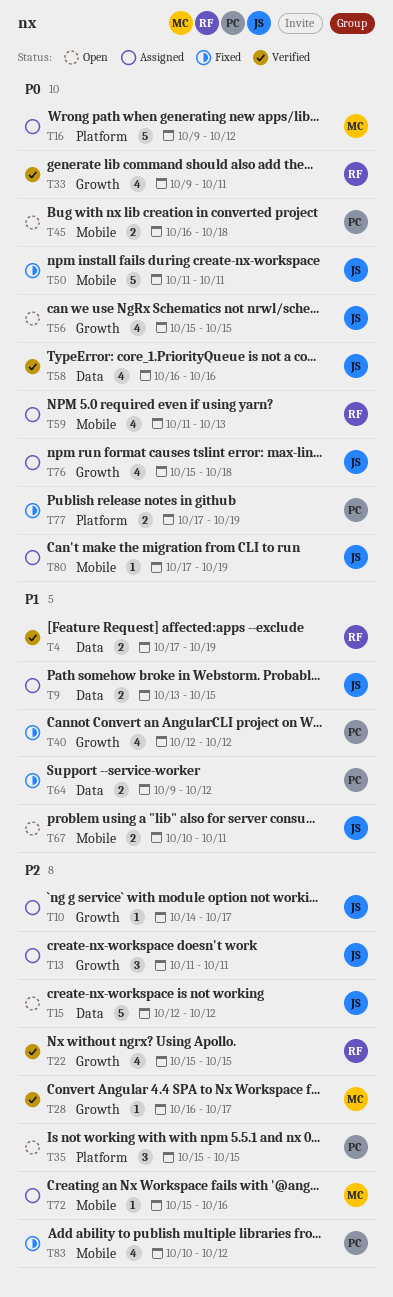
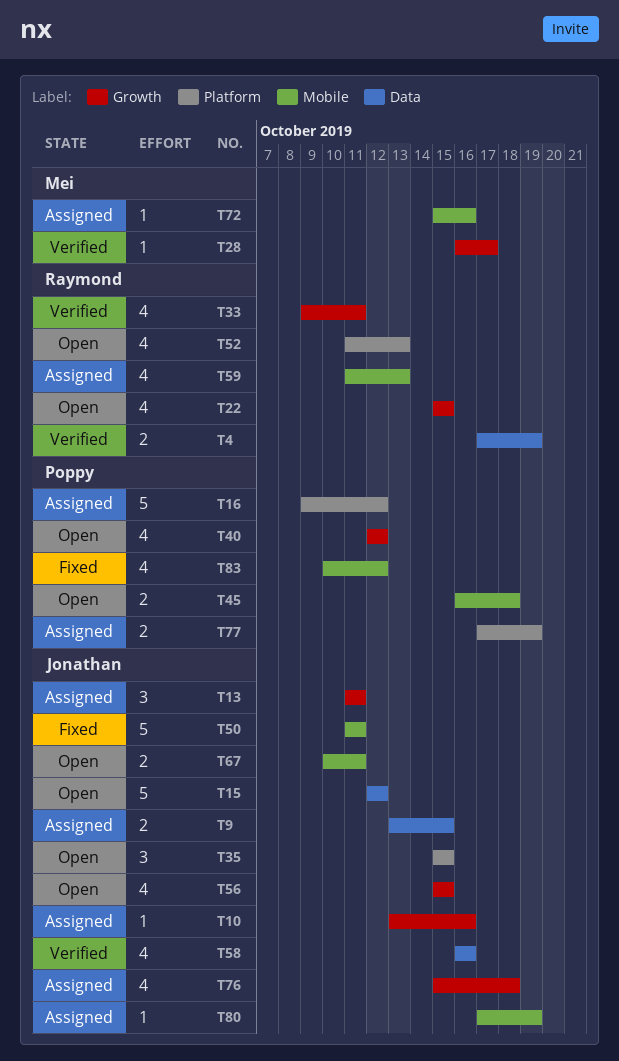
T10, start: Oct 14 -> Oct 13
T10, due: Oct 17 -> Oct 16
T16, owner: Mei -> Poppy
T22, status: Verified -> Open
T35, owner: Poppy -> Jonathan
T40, status: Fixed -> Open
T52: none -> present
T64: present -> none
T77, status: Fixed -> Assigned

